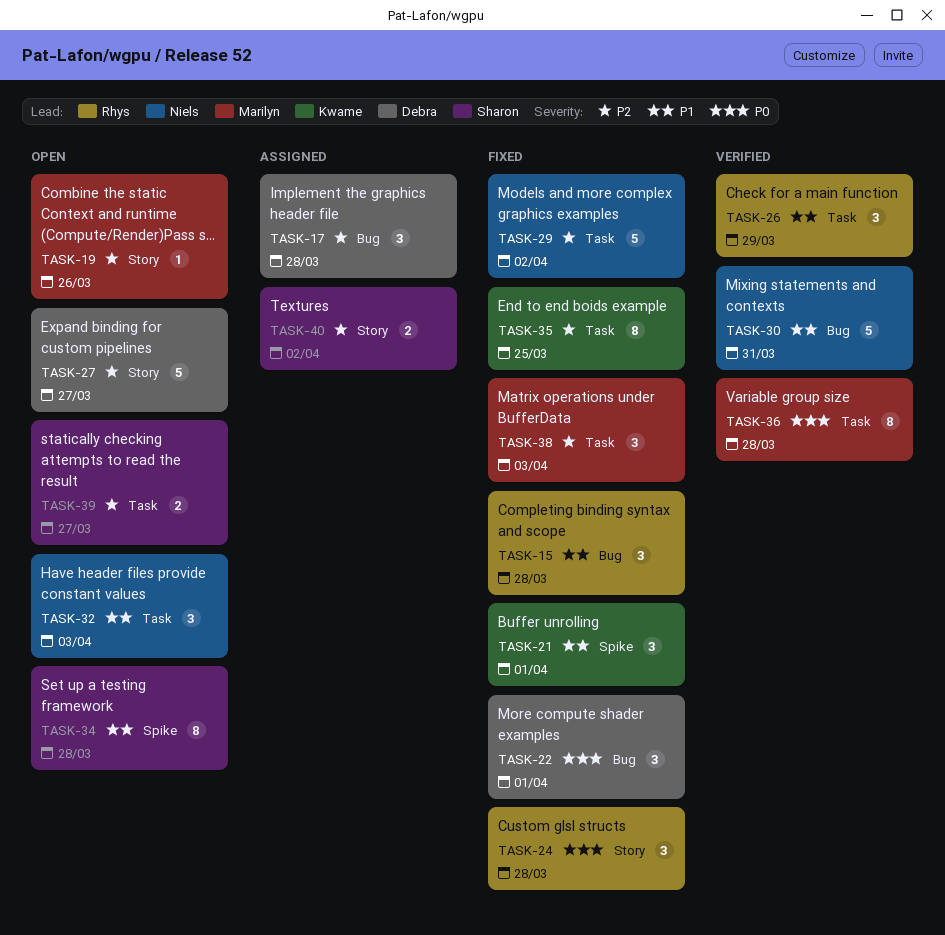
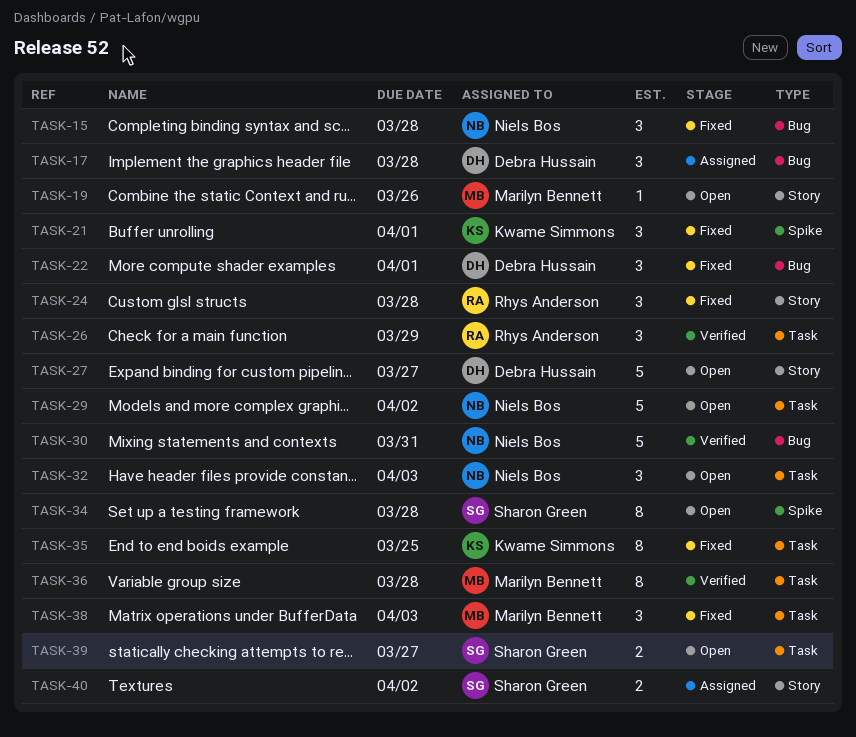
TASK-15, owner: Rhys Anderson -> Niels Bos
TASK-29, status: Fixed -> Open

